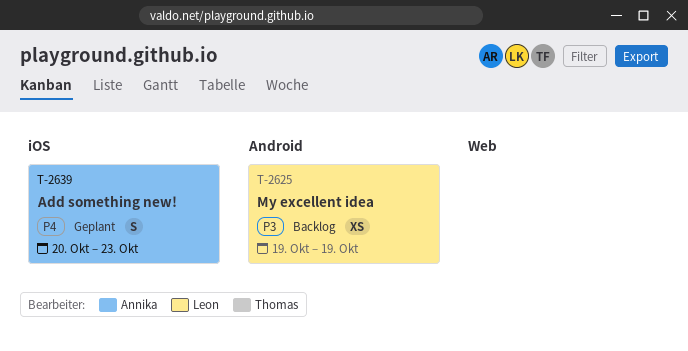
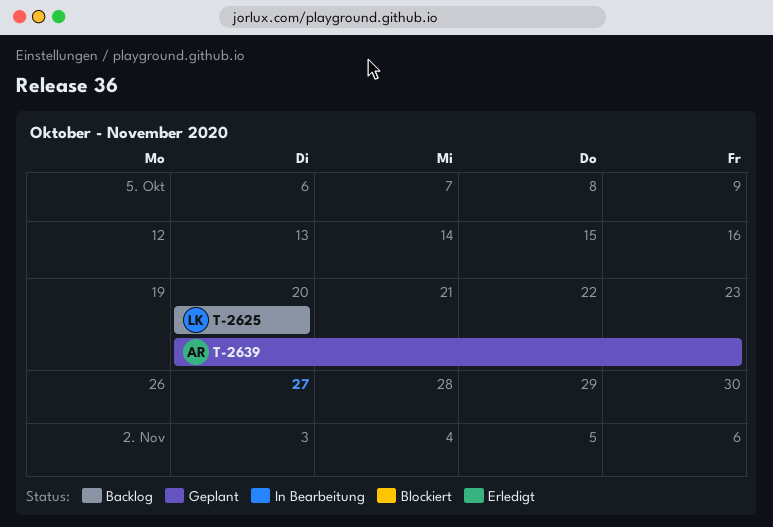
T-2625, start: Oct 19 -> Oct 20
T-2625, due: Oct 19 -> Oct 20

